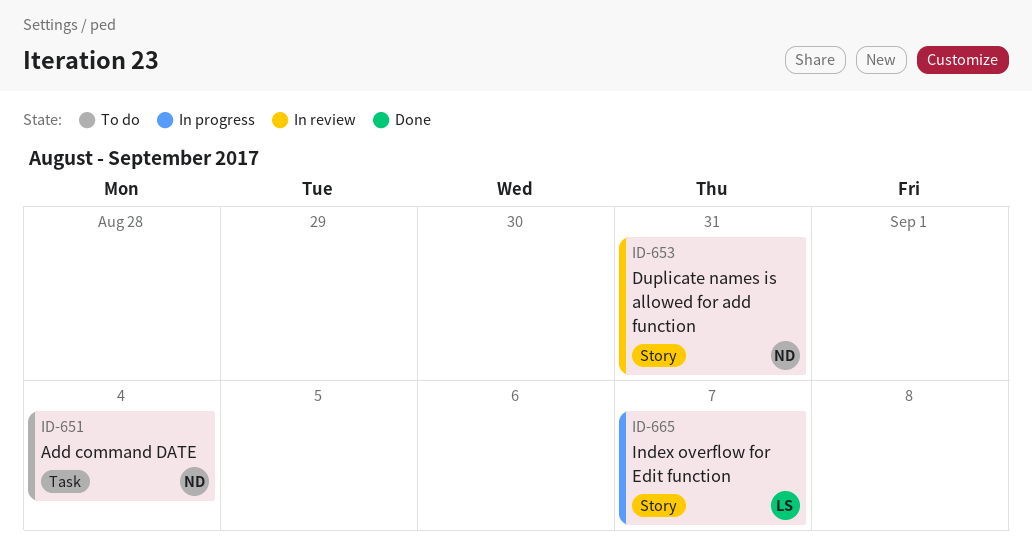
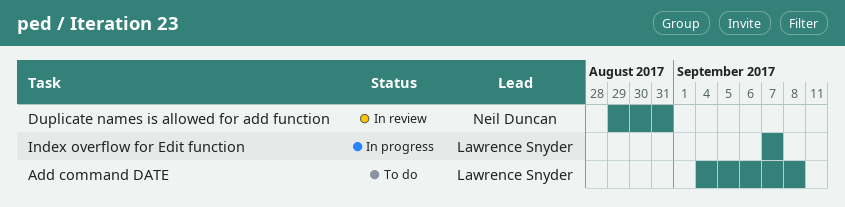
Add command DATE, owner: Neil Duncan -> Lawrence Snyder
Add command DATE, due: Sep 4 -> Sep 8

